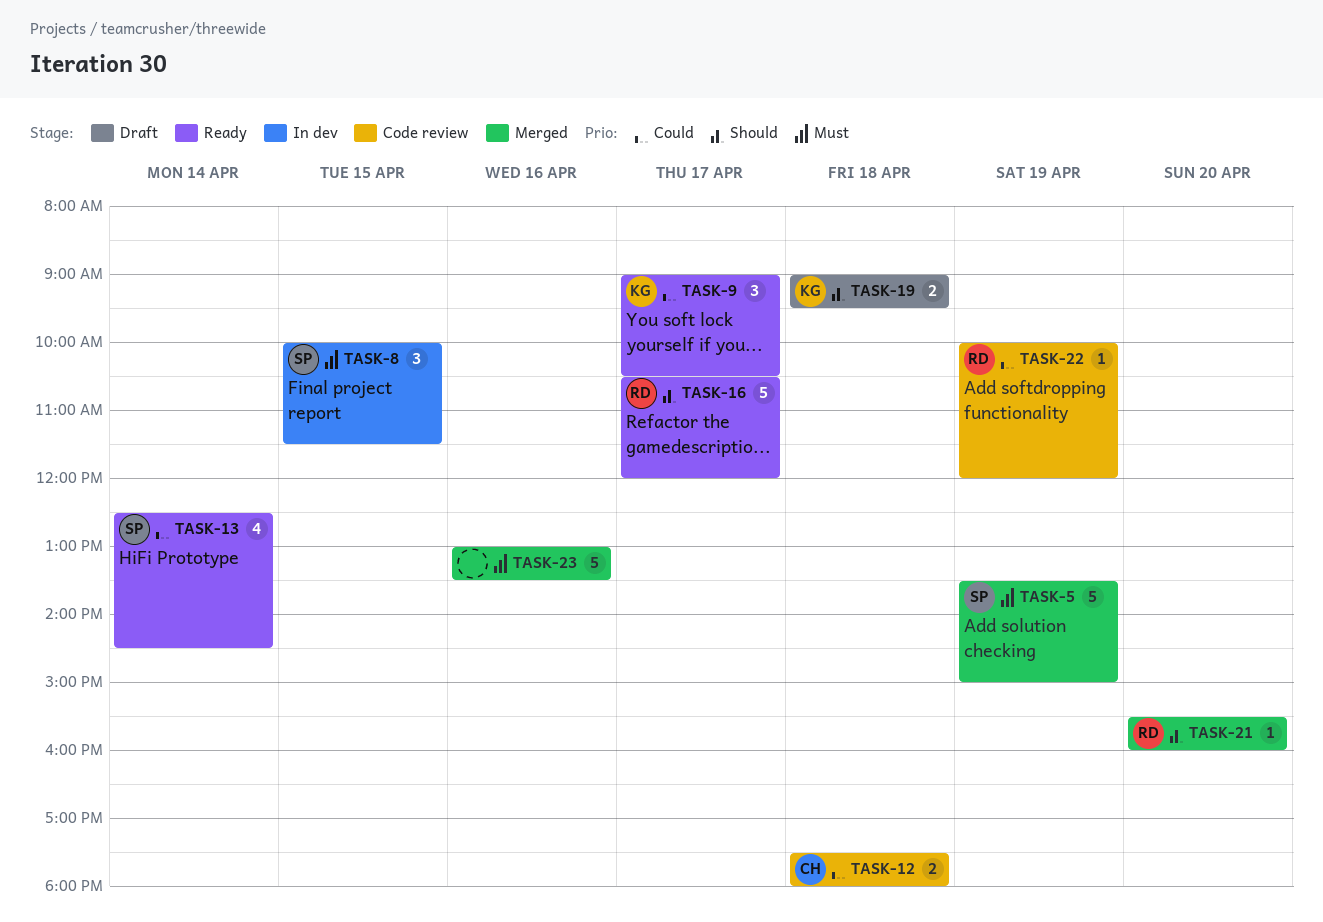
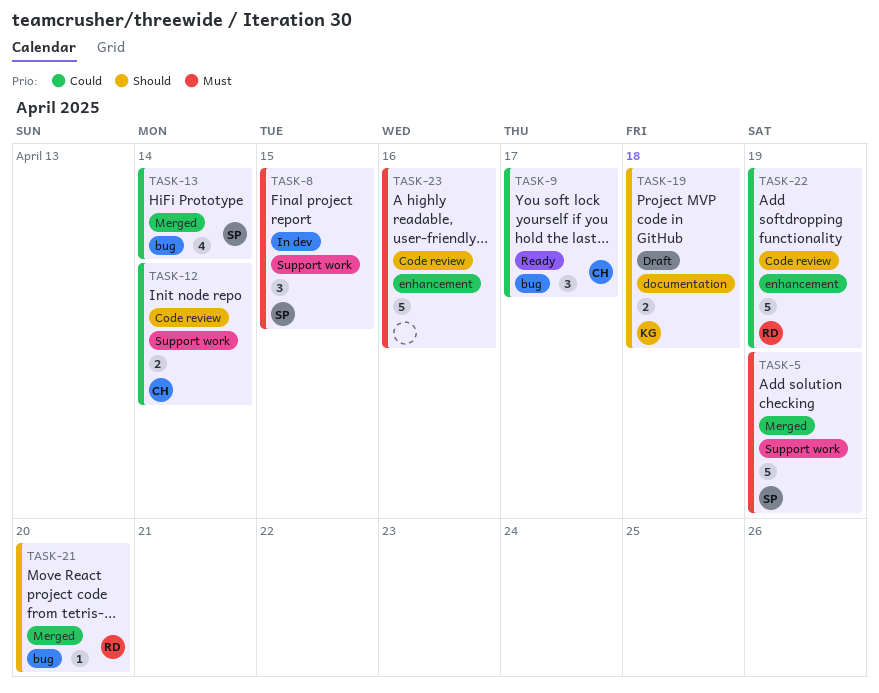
TASK-9, owner: KG -> CH
TASK-12, day: Apr 18 -> Apr 14
TASK-13, status: Ready -> Merged
TASK-16: present -> none
TASK-22, estimate: 1 -> 5
TASK-23, status: Merged -> Code review

